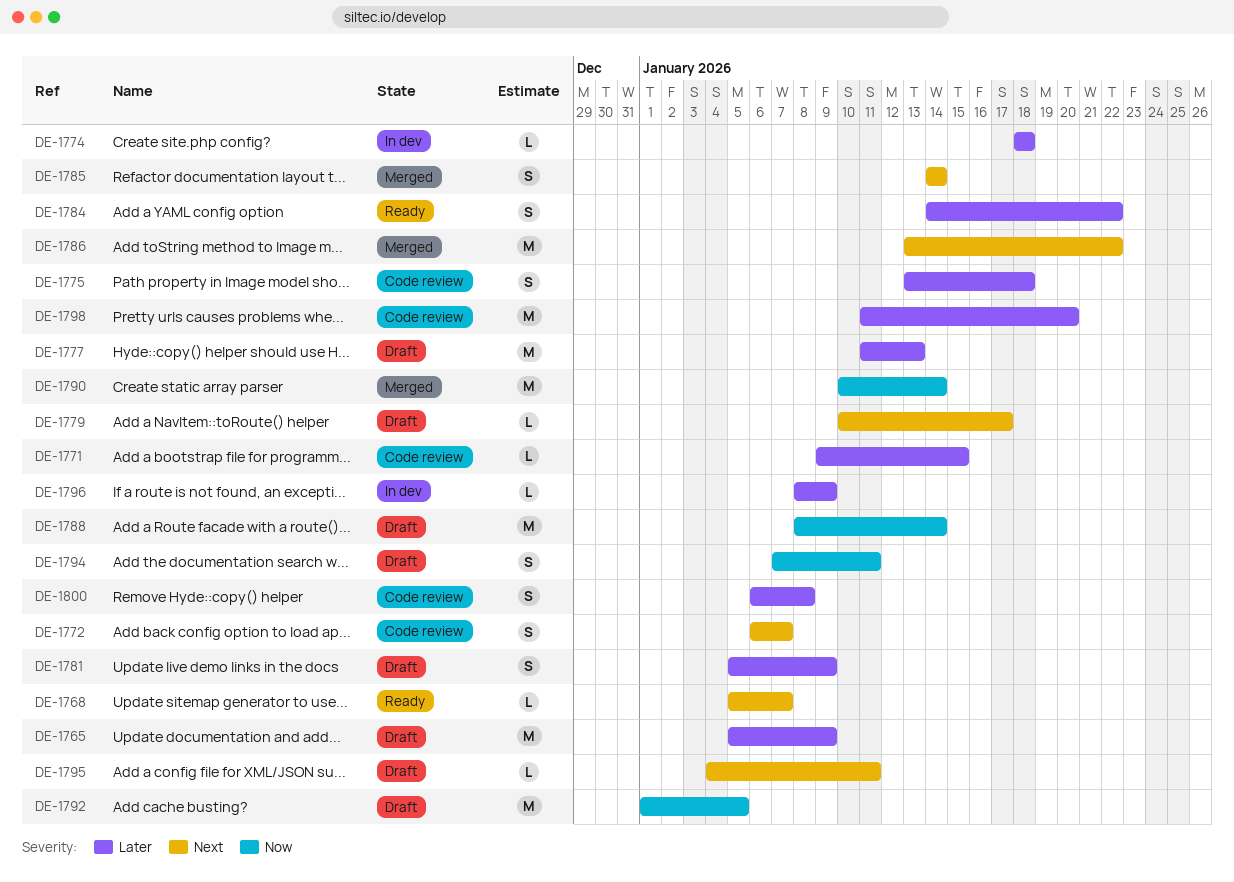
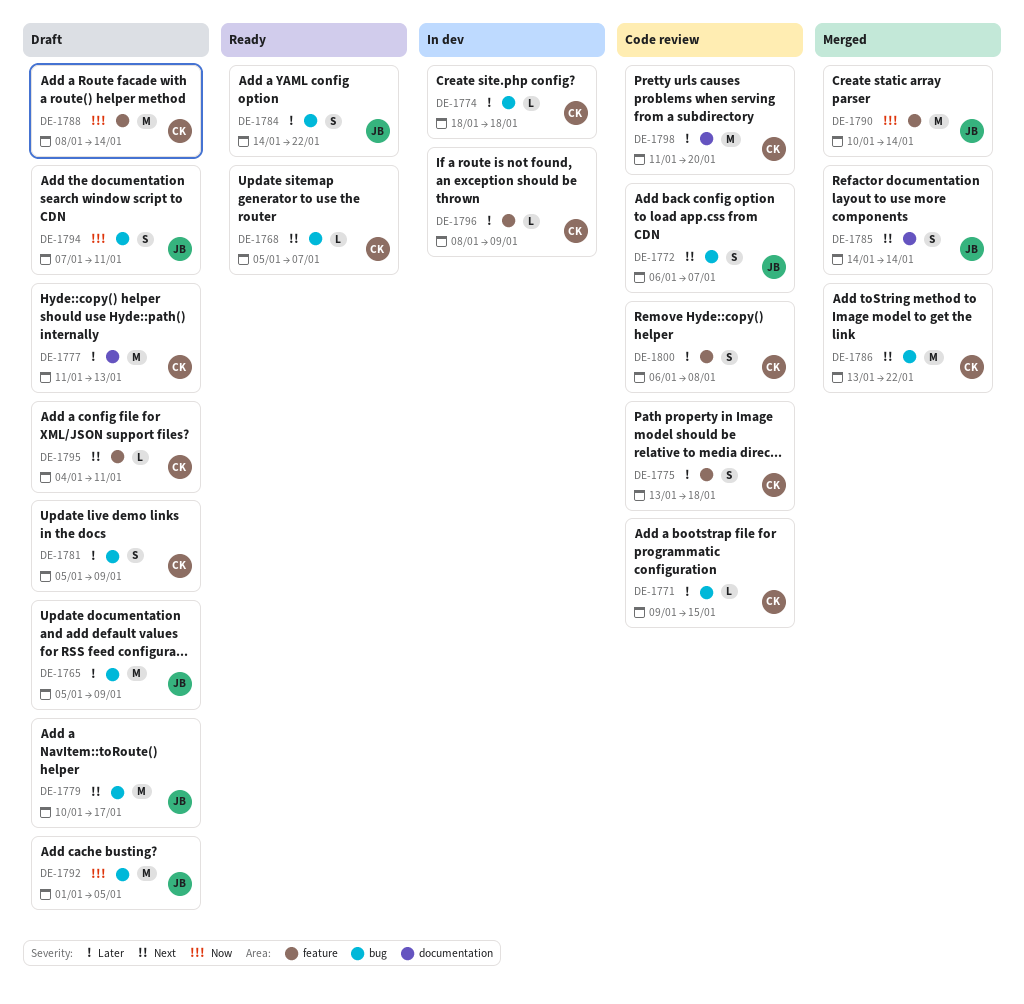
DE-1779, estimate: L -> M

